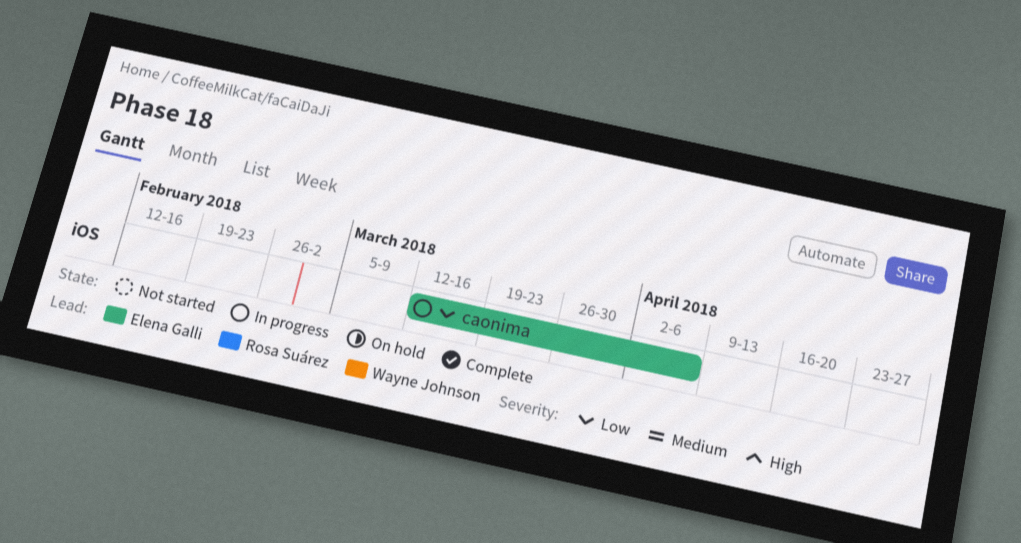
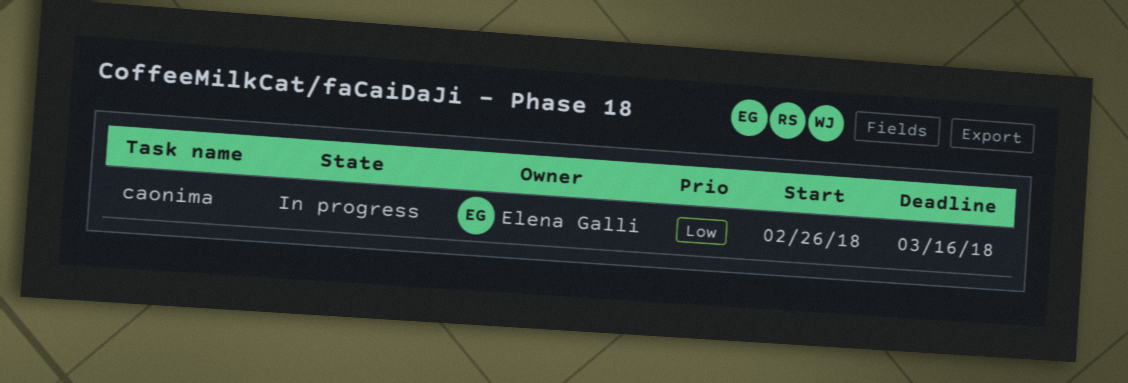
caonima, start: Mar 12 -> Feb 26
caonima, due: Apr 6 -> Mar 16

